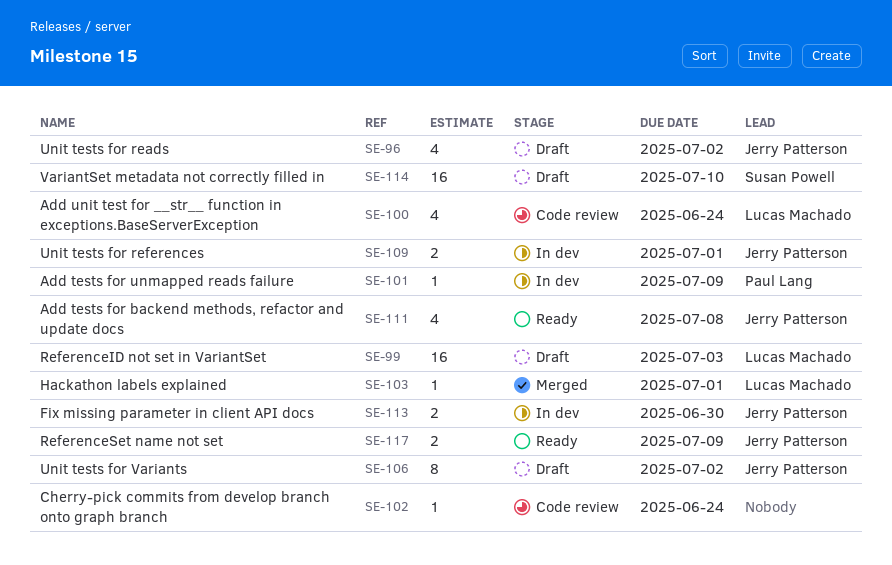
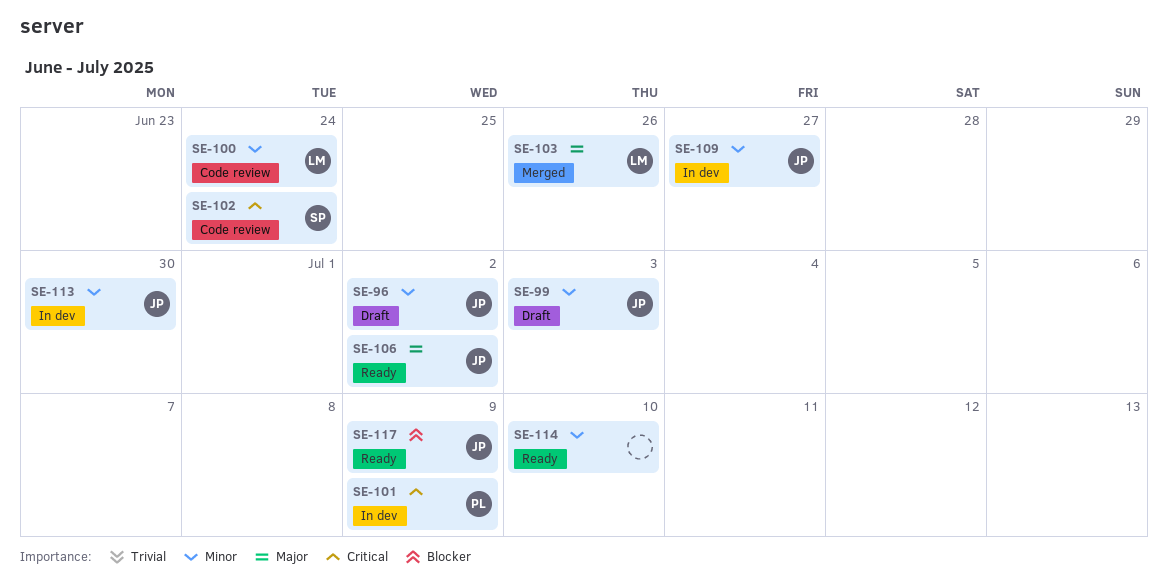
SE-99, owner: Lucas Machado -> Jerry Patterson
SE-102, owner: none -> Susan Powell
SE-103, due: Jul 1 -> Jun 26
SE-106, status: Draft -> Ready
SE-109, due: Jul 1 -> Jun 27
SE-111: present -> none
SE-114, status: Draft -> Ready
SE-114, owner: Susan Powell -> none

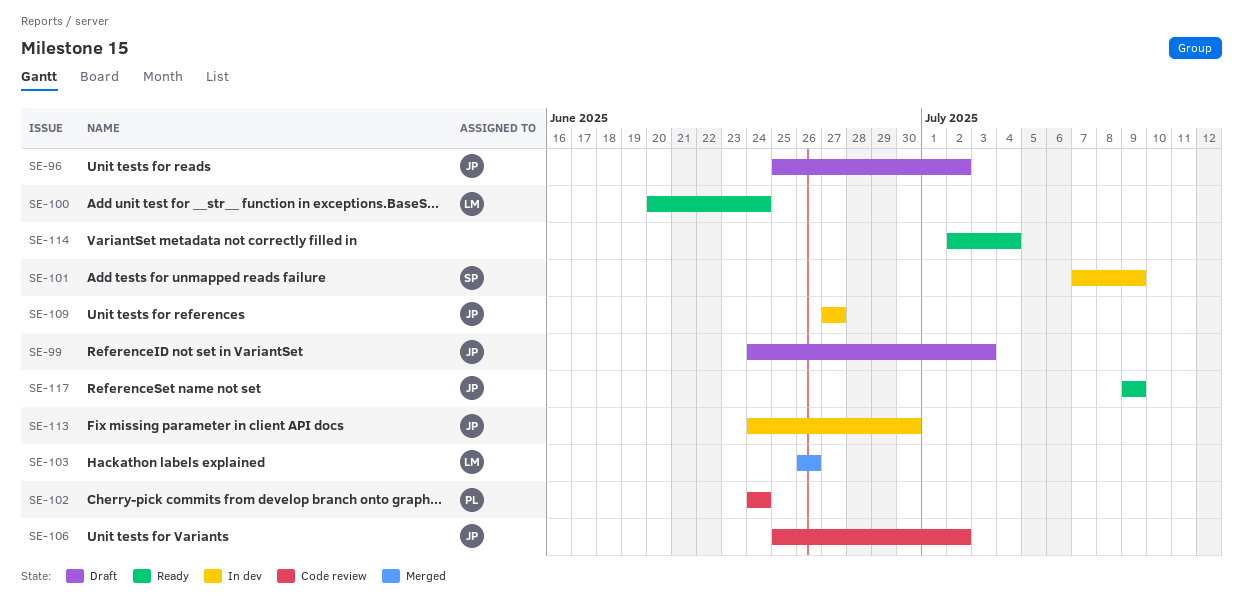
SE-100, status: Code review -> Ready
SE-101, owner: PL -> SP
SE-102, owner: SP -> PL
SE-106, status: Ready -> Code review
SE-114, due: Jul 10 -> Jul 4

